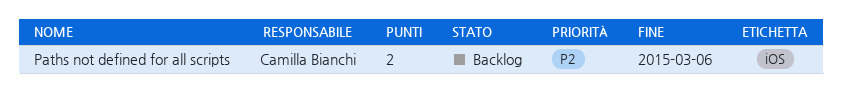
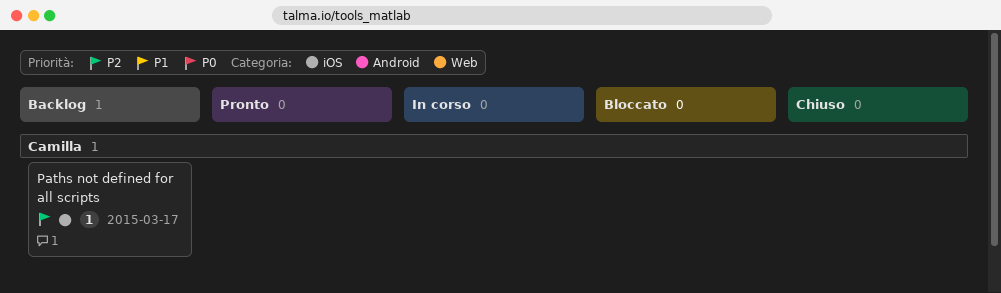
Paths not defined for all scripts, estimate: 2 -> 1
Paths not defined for all scripts, due: Mar 6 -> Mar 17

